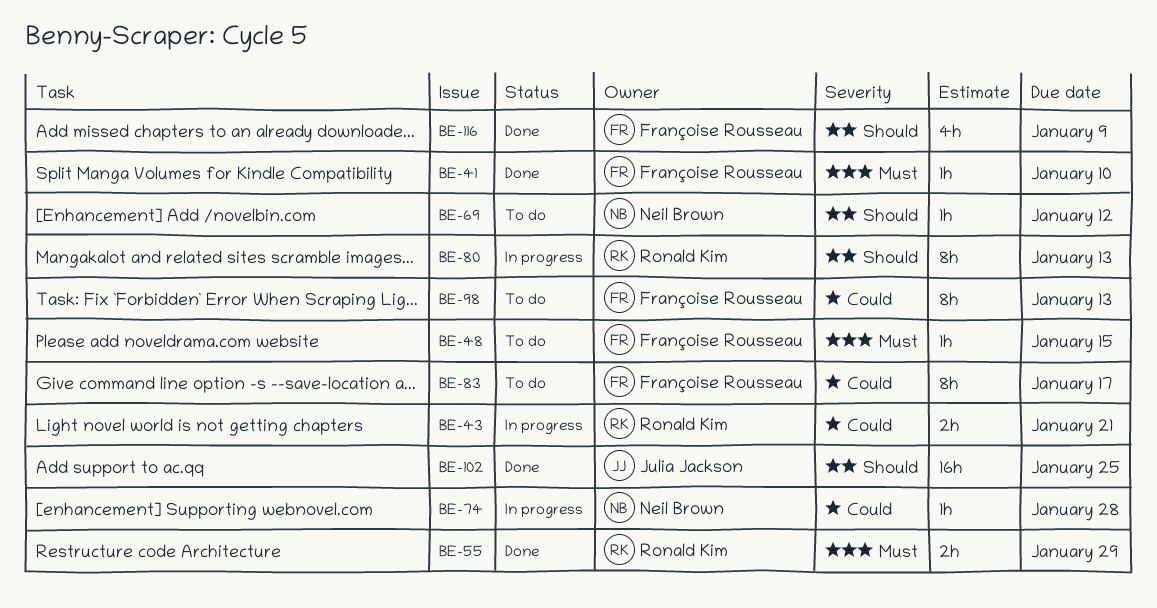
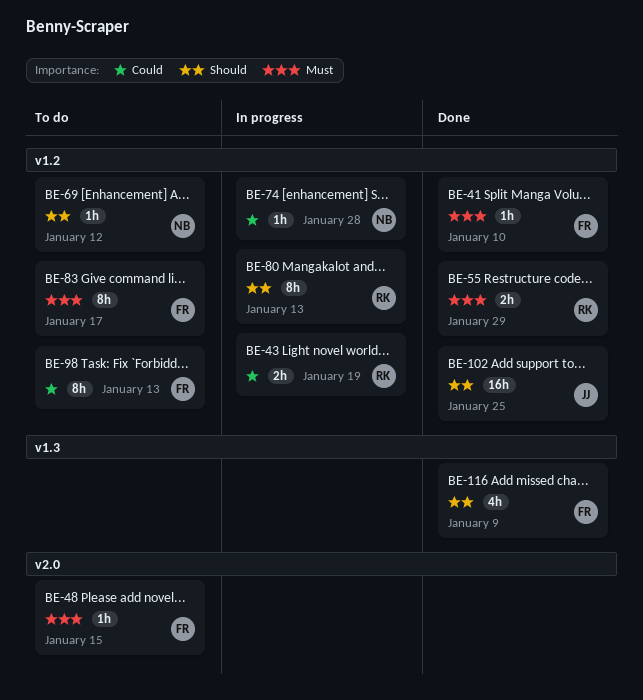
BE-43, due: Jan 21 -> Jan 19
BE-83, priority: Could -> Must

